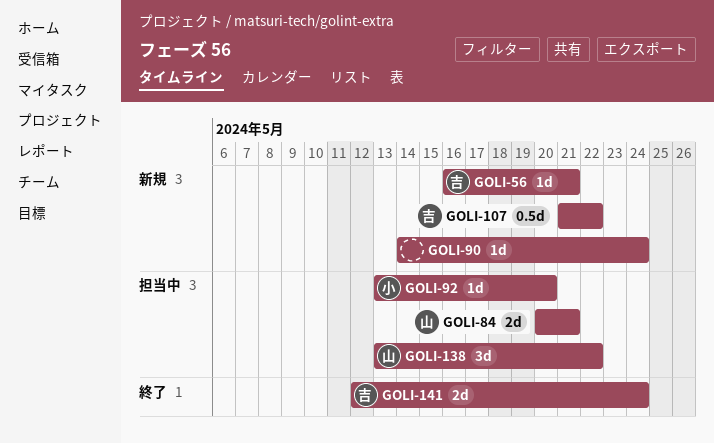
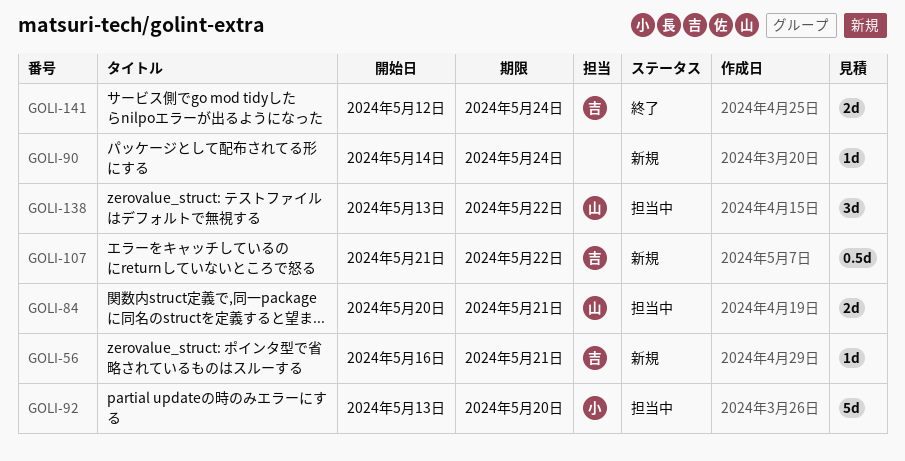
GOLI-92, estimate: 1d -> 5d

